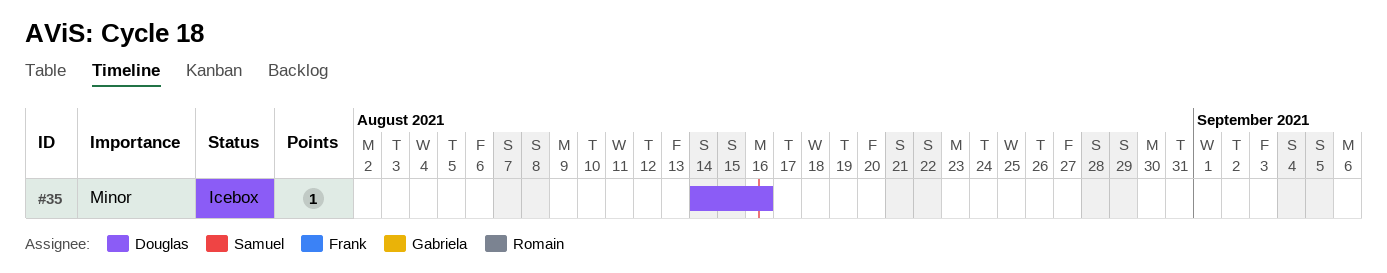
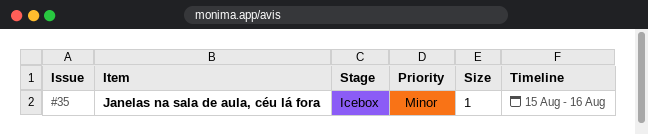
#35, start: Aug 14 -> Aug 15

